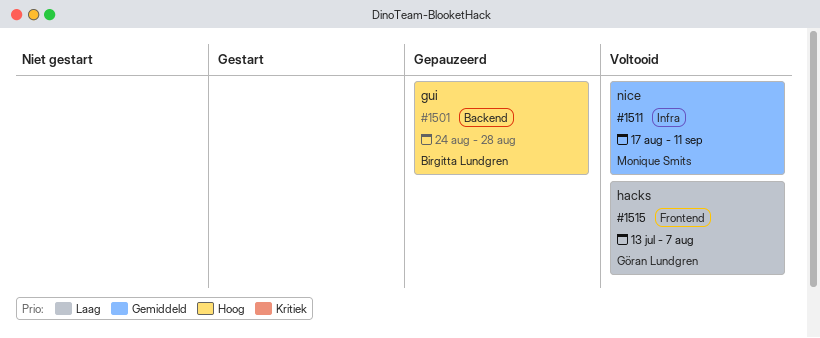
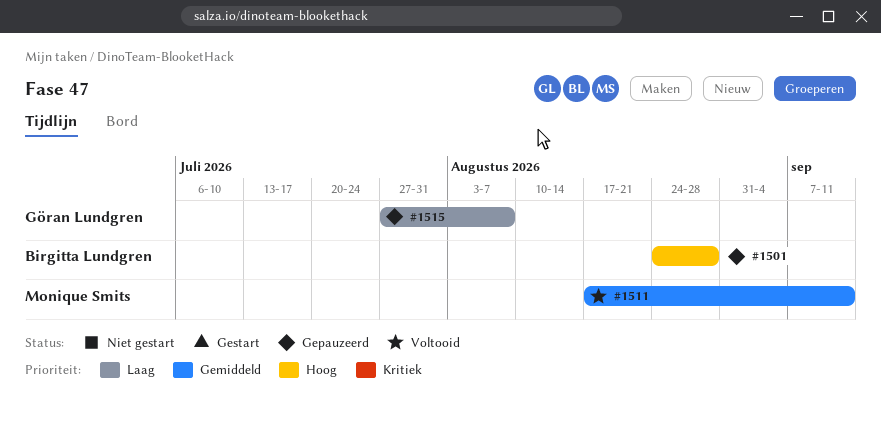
#1515, status: Voltooid -> Gepauzeerd
#1515, start: Jul 13 -> Jul 27

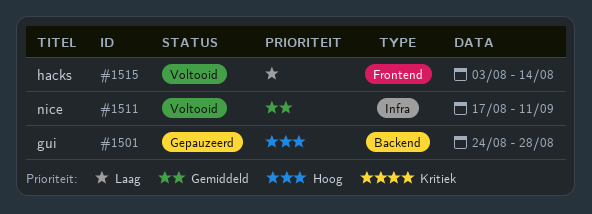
#1515, status: Gepauzeerd -> Voltooid
#1515, start: Jul 27 -> Aug 3
#1515, due: Aug 7 -> Aug 14

